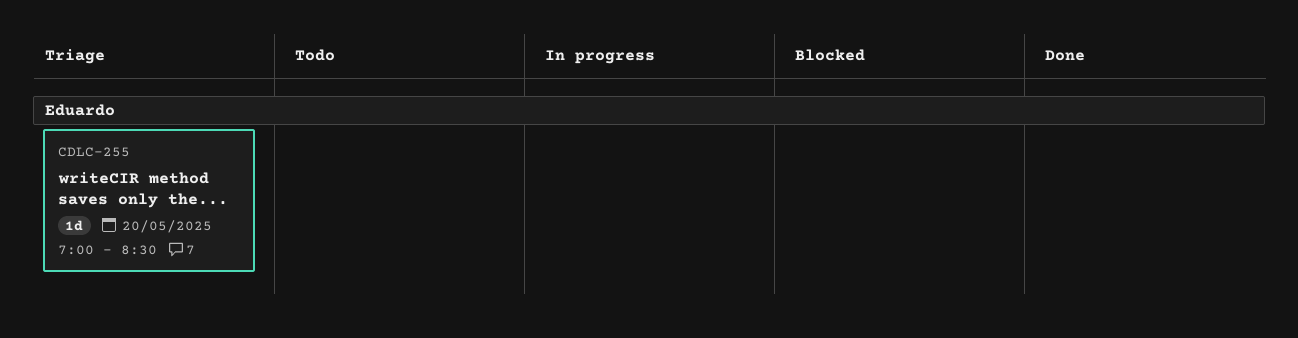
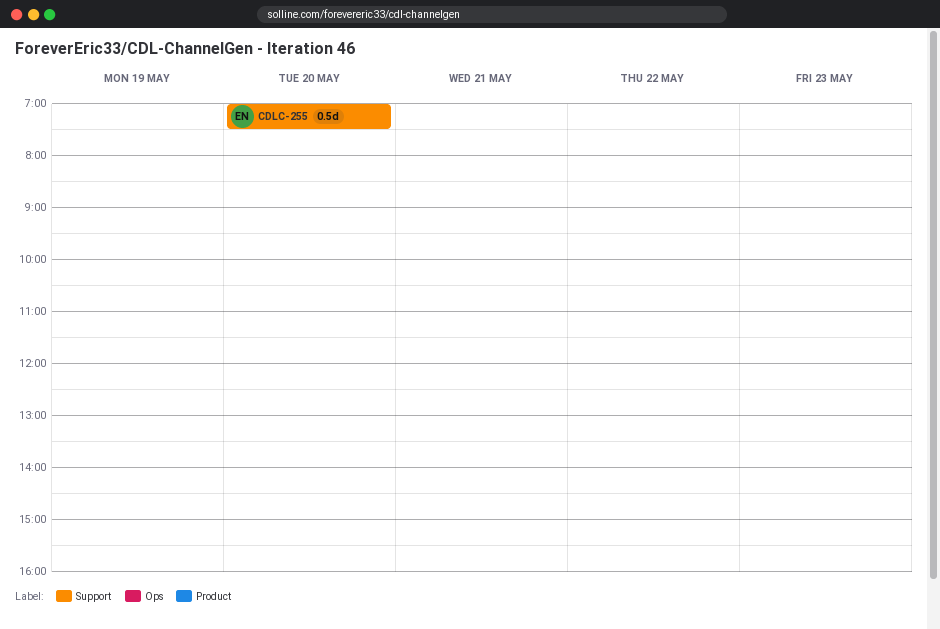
CDLC-255, estimate: 1d -> 0.5d
CDLC-255, ends: 08:30 -> 07:30

